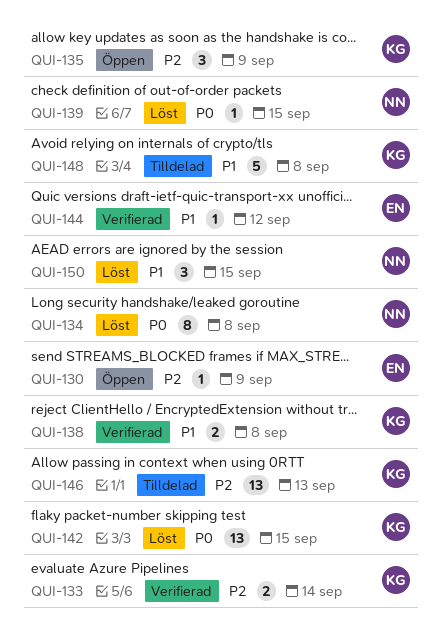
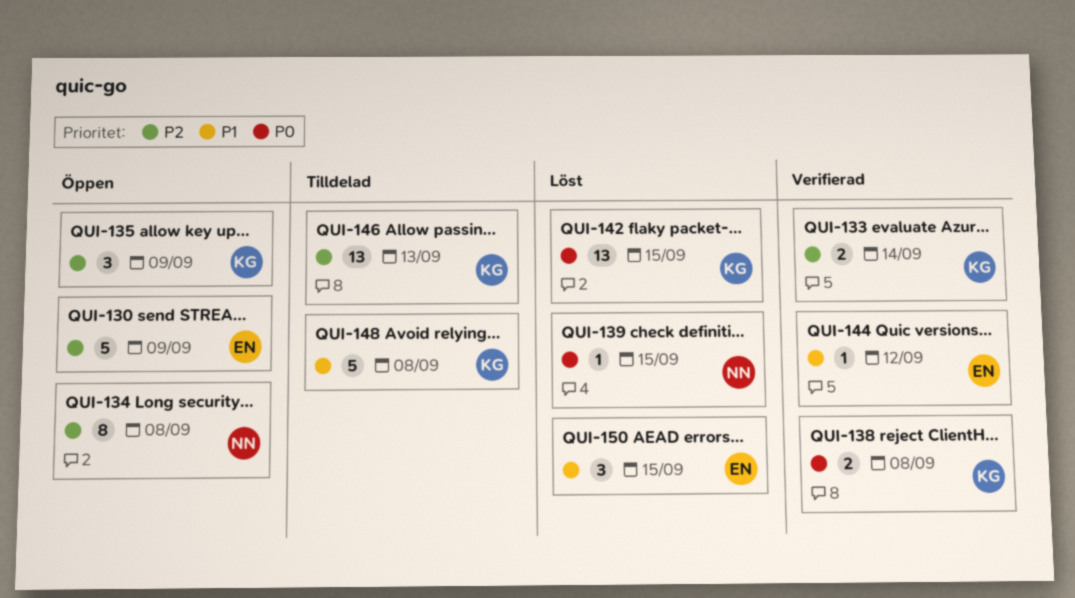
QUI-130, estimate: 1 -> 5
QUI-134, status: Löst -> Öppen
QUI-134, priority: P0 -> P2
QUI-138, priority: P1 -> P0
QUI-150, owner: NN -> EN

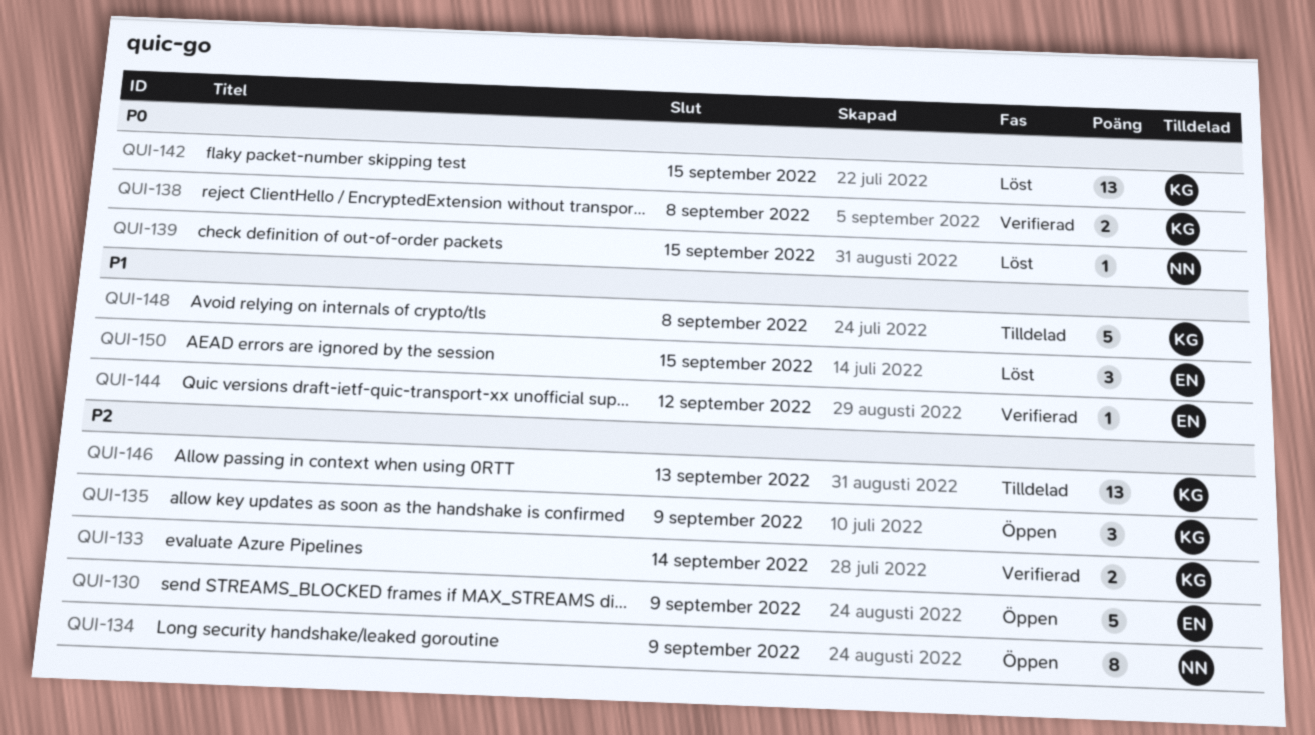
QUI-134, due: Sep 8 -> Sep 9

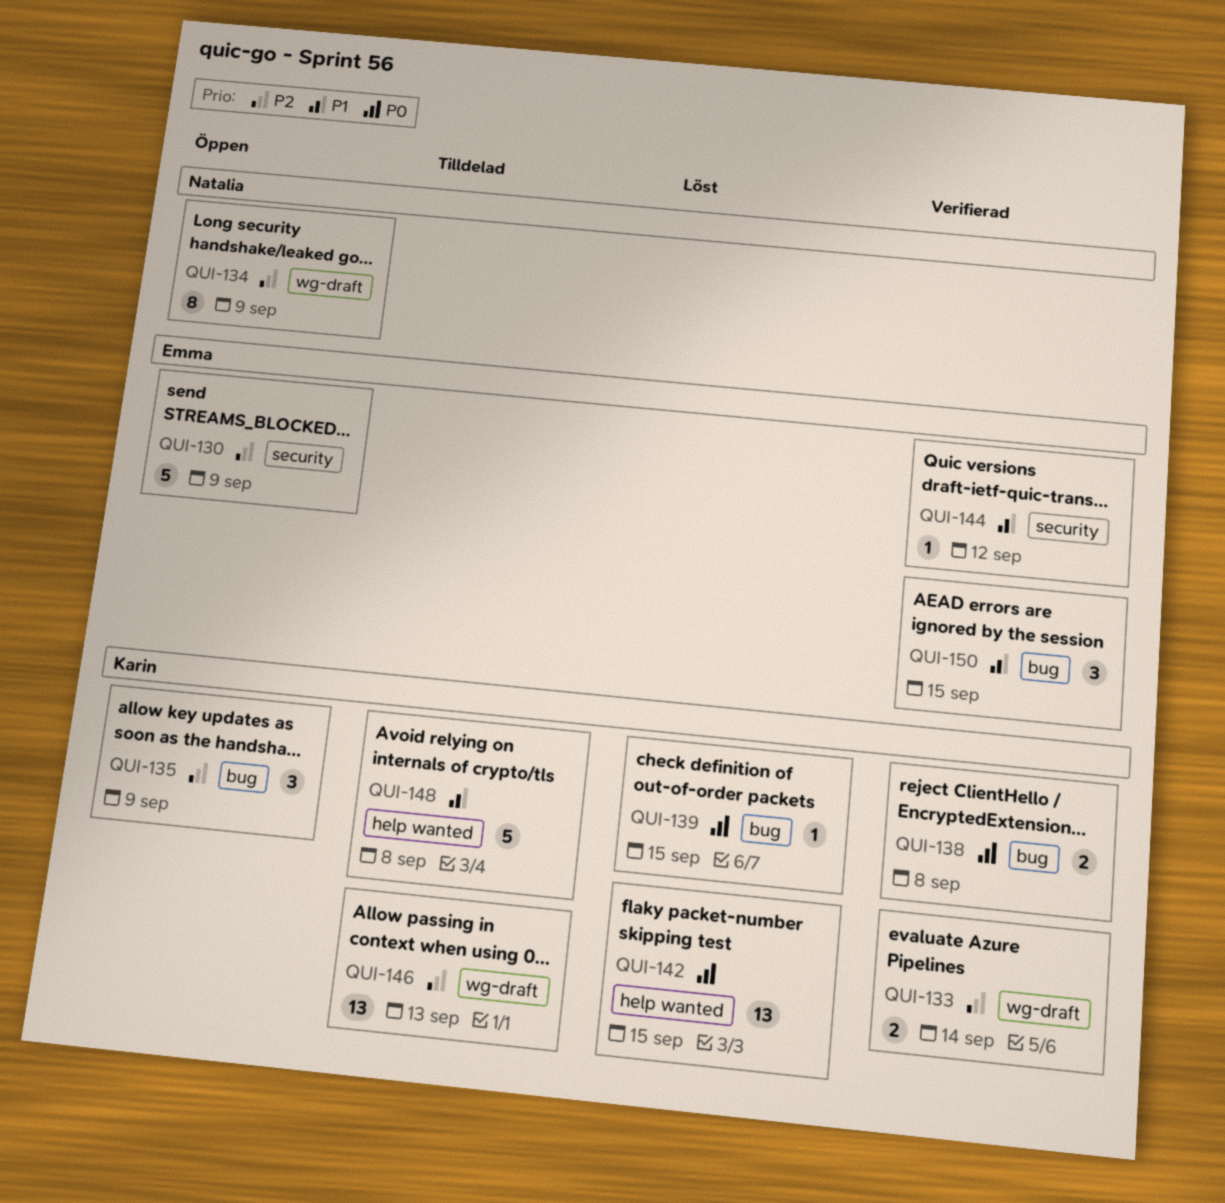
QUI-139, owner: Natalia -> Karin
QUI-150, status: Löst -> Verifierad

